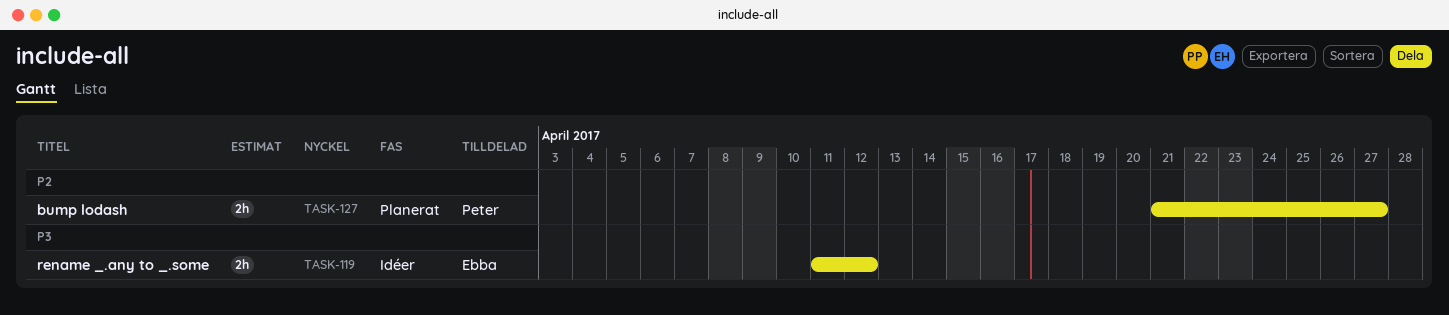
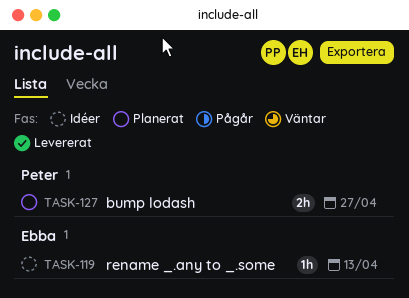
TASK-119, estimate: 2h -> 1h
TASK-119, due: Apr 12 -> Apr 13

